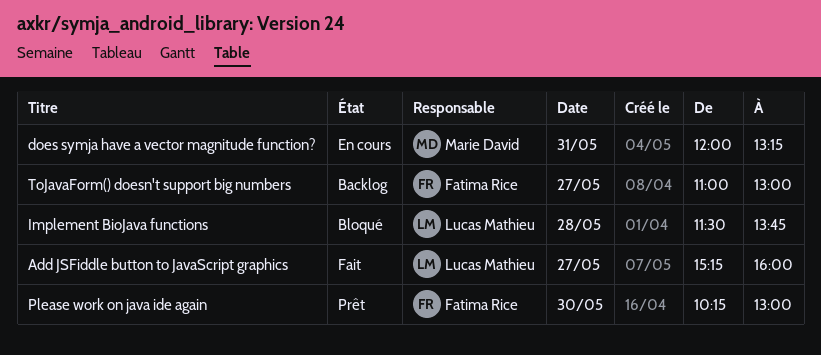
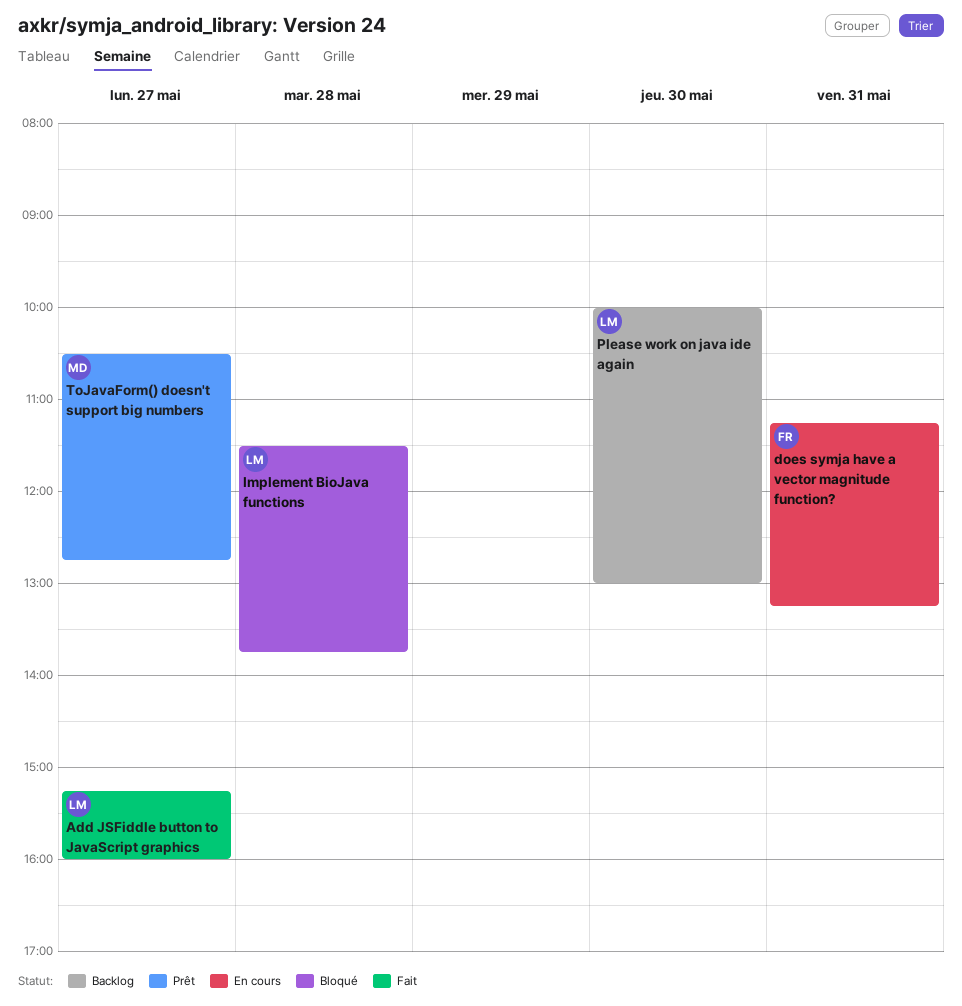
does symja have a vector magnitude function?, owner: Marie David -> Fatima Rice
does symja have a vector magnitude function?, begins: 12:00 -> 11:15
Please work on java ide again, status: Prêt -> Backlog
Please work on java ide again, owner: Fatima Rice -> Lucas Mathieu
Please work on java ide again, begins: 10:15 -> 10:00
ToJavaForm() doesn't support big numbers, status: Backlog -> Prêt
ToJavaForm() doesn't support big numbers, owner: Fatima Rice -> Marie David
ToJavaForm() doesn't support big numbers, begins: 11:00 -> 10:30
ToJavaForm() doesn't support big numbers, ends: 13:00 -> 12:45

